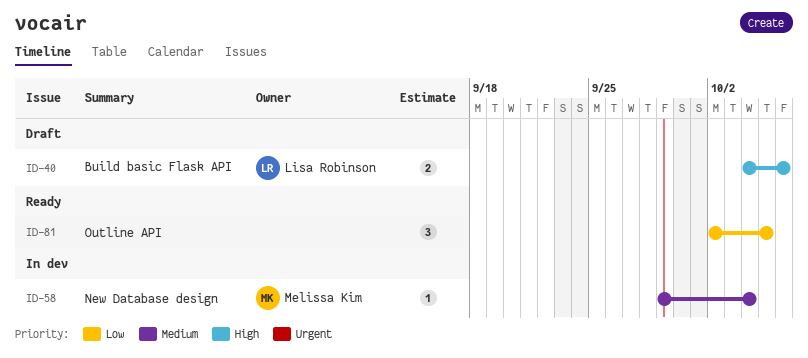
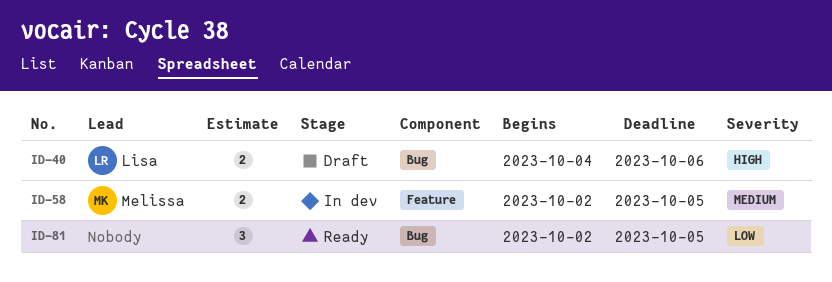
ID-58, estimate: 1 -> 2
ID-58, start: Sep 29 -> Oct 2
ID-58, due: Oct 4 -> Oct 5

